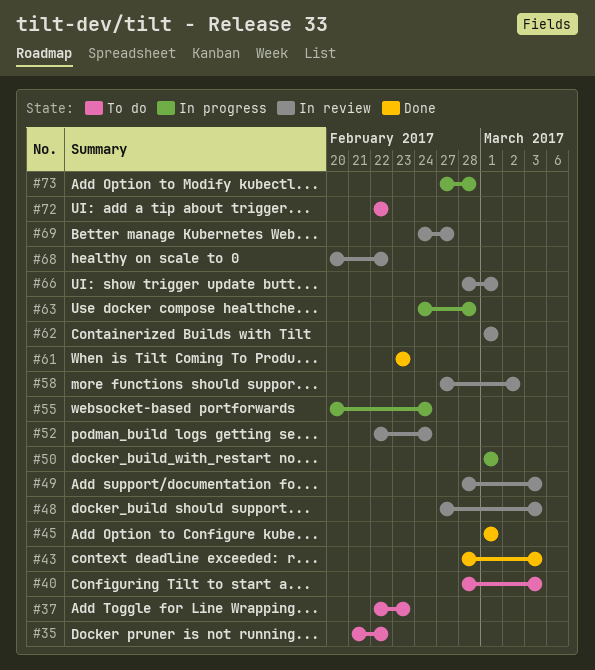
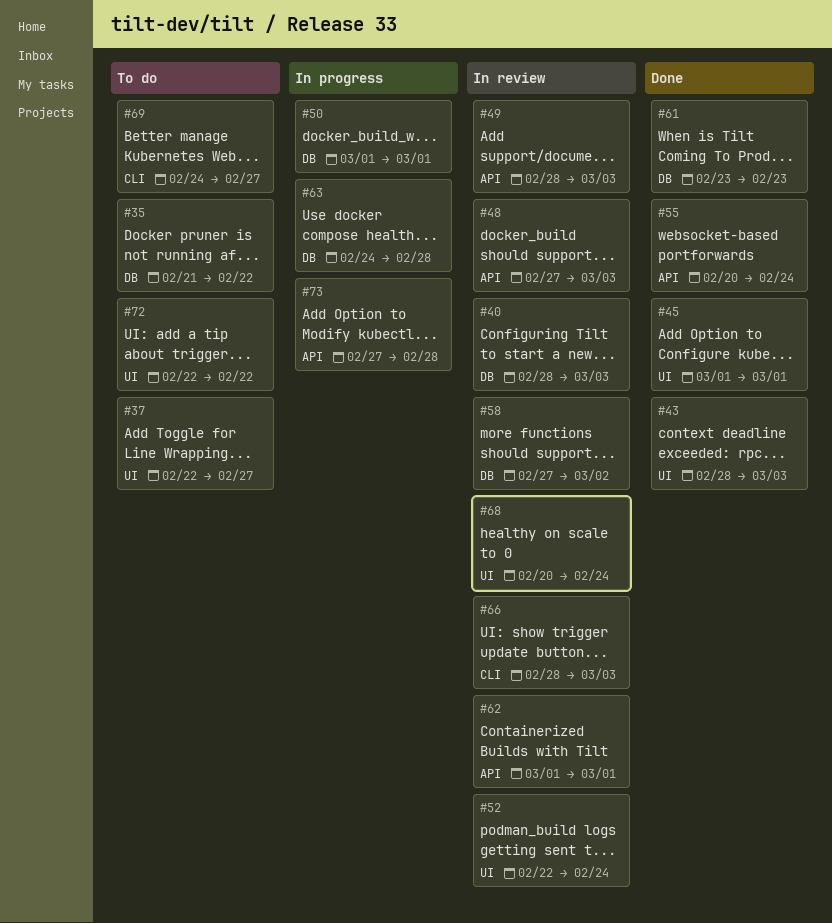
#37, due: Feb 23 -> Feb 27
#40, status: To do -> In review
#55, status: In progress -> Done
#66, due: Mar 1 -> Mar 3
#68, due: Feb 22 -> Feb 24
#69, status: In review -> To do

